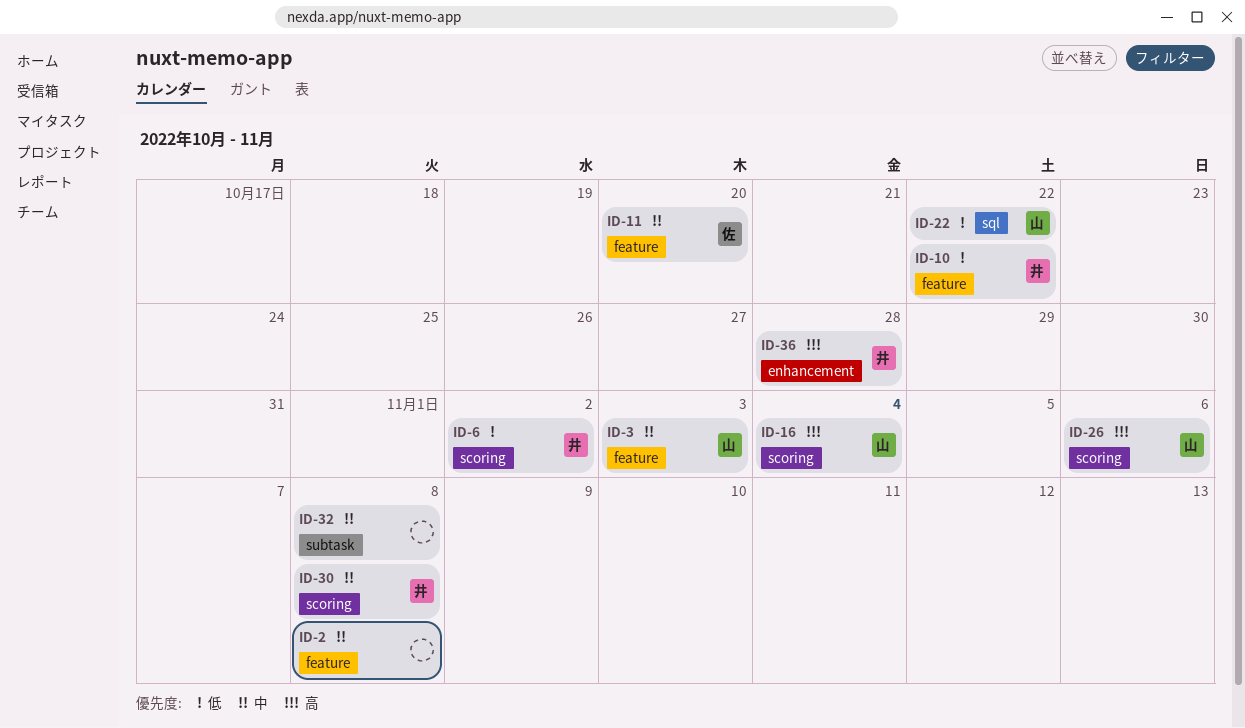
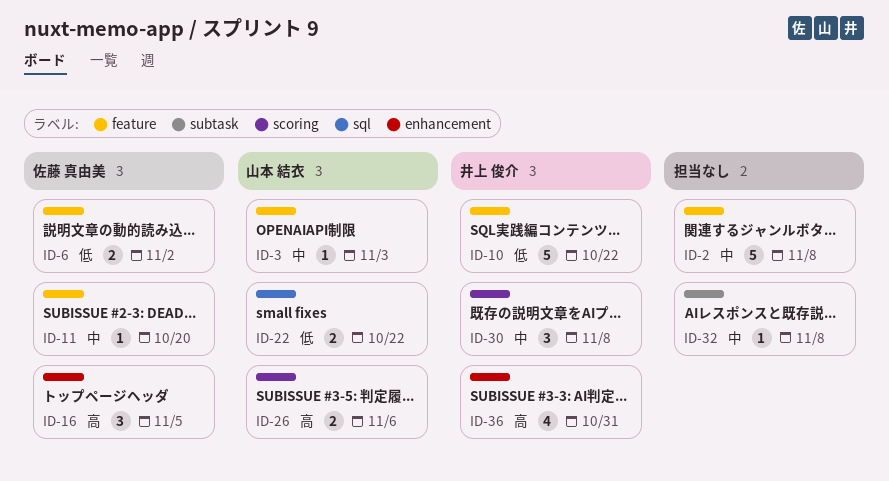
ID-6, owner: 井上 俊介 -> 佐藤 真由美
ID-6, label: scoring -> feature
ID-16, owner: 山本 結衣 -> 佐藤 真由美
ID-16, label: scoring -> enhancement
ID-16, due: Nov 4 -> Nov 5
ID-36, due: Oct 28 -> Oct 31

